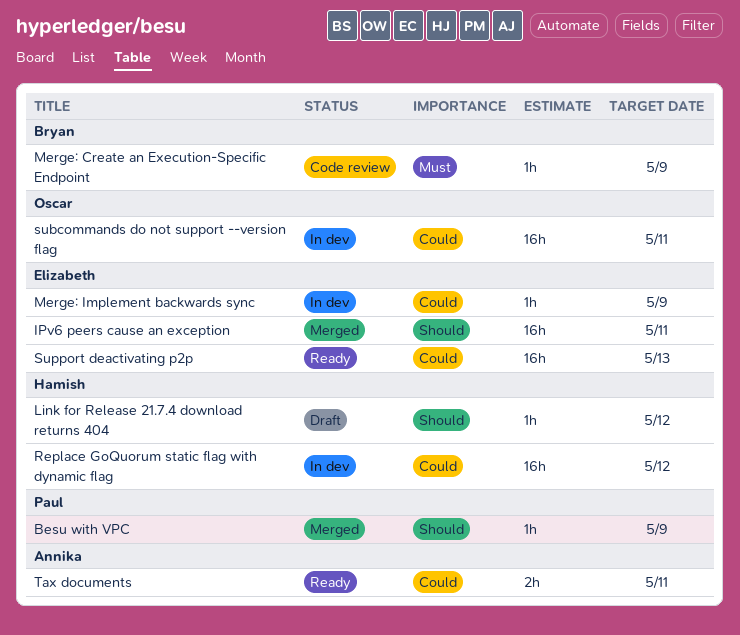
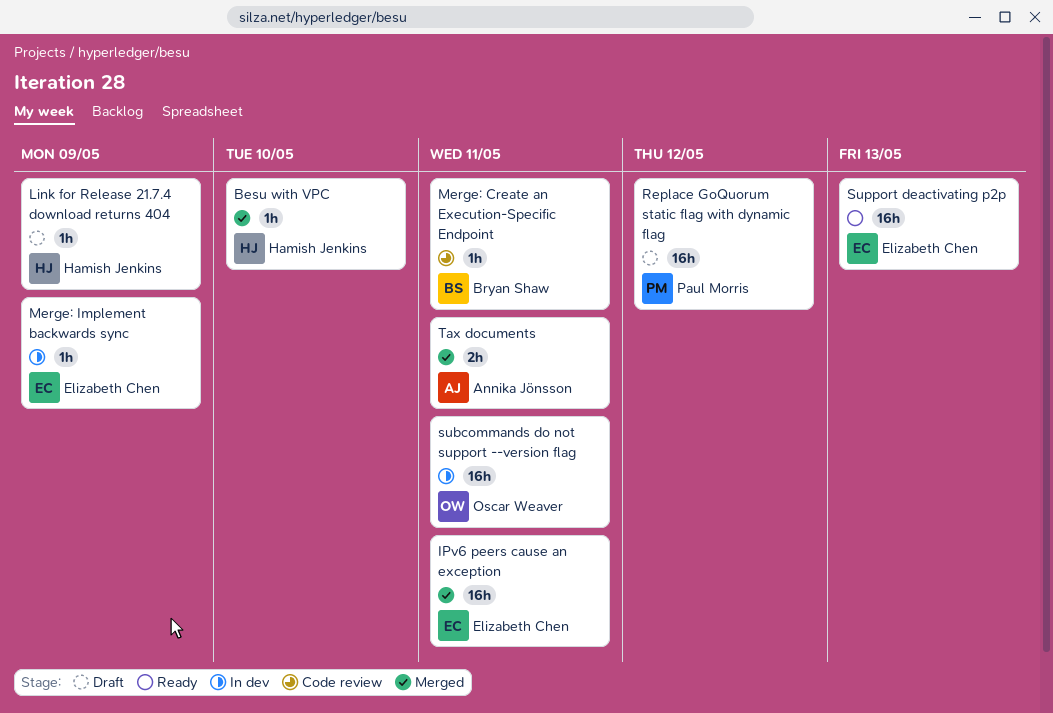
Besu with VPC, owner: Paul Morris -> Hamish Jenkins
Besu with VPC, due: May 9 -> May 10
Link for Release 21.7.4 download returns 404, due: May 12 -> May 9
Merge: Create an Execution-Specific Endpoint, due: May 9 -> May 11
Replace GoQuorum static flag with dynamic flag, status: In dev -> Draft
Replace GoQuorum static flag with dynamic flag, owner: Hamish Jenkins -> Paul Morris
Tax documents, status: Ready -> Merged

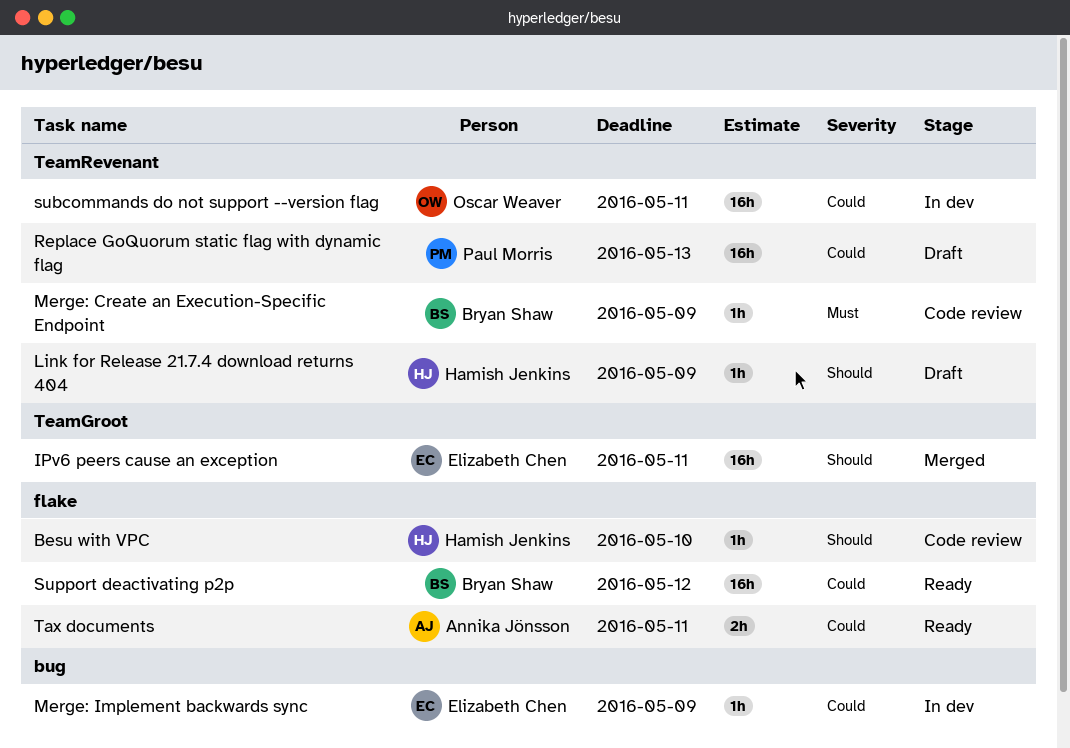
Besu with VPC, status: Merged -> Code review
Merge: Create an Execution-Specific Endpoint, due: May 11 -> May 9
Replace GoQuorum static flag with dynamic flag, due: May 12 -> May 13
Support deactivating p2p, owner: Elizabeth Chen -> Bryan Shaw
Support deactivating p2p, due: May 13 -> May 12
Tax documents, status: Merged -> Ready

